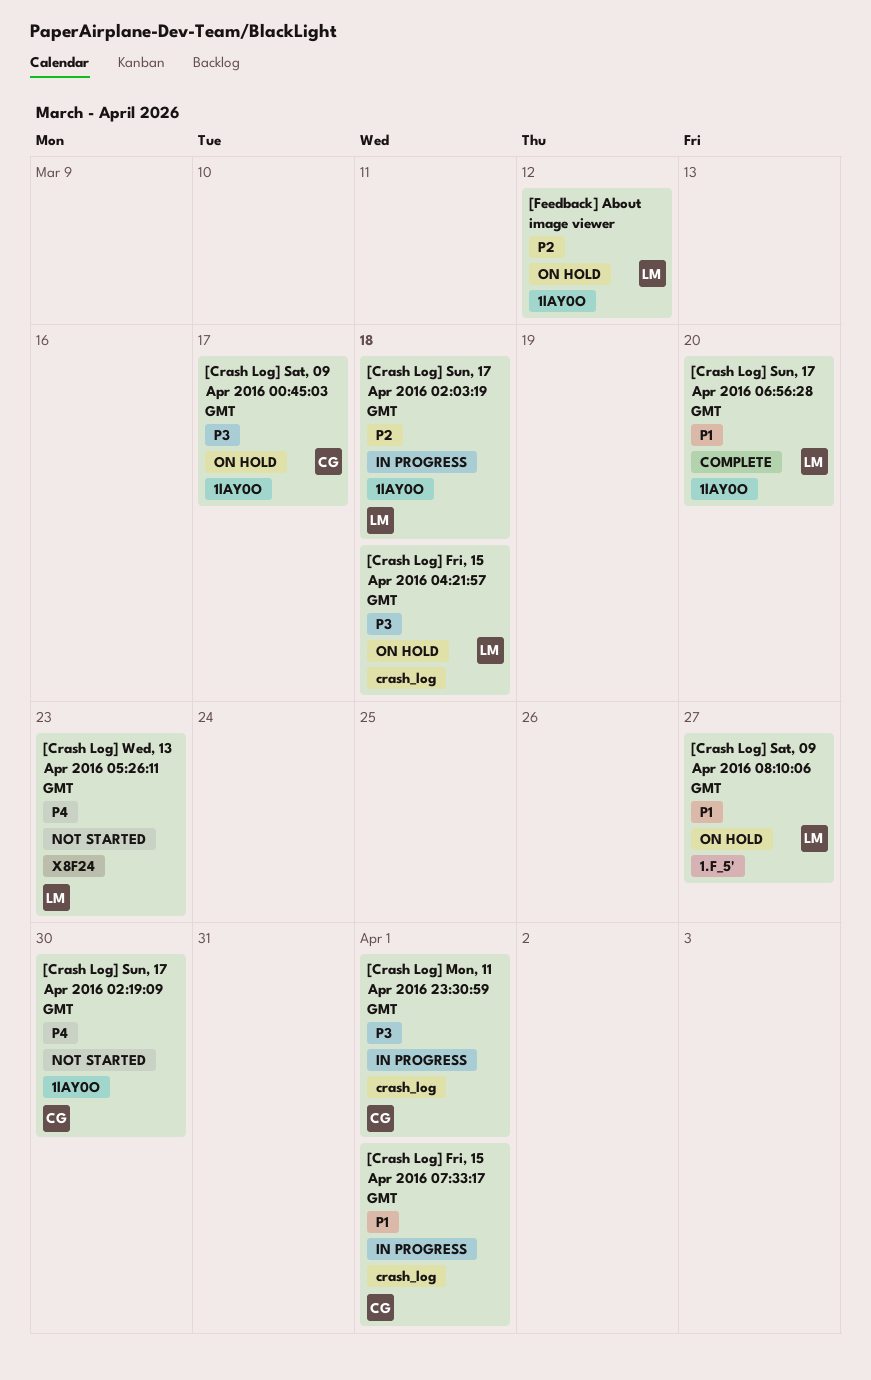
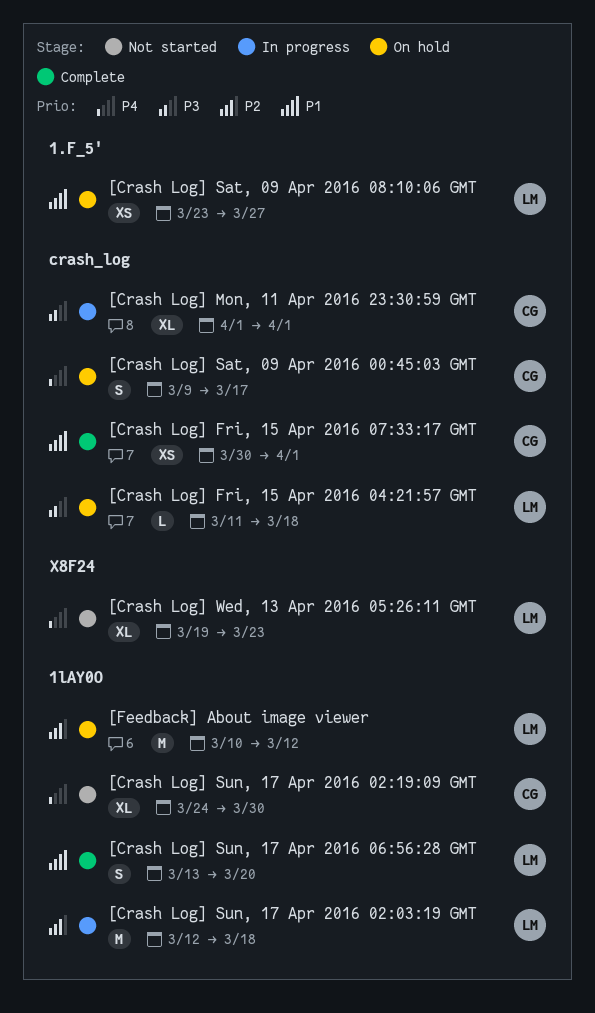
[Crash Log] Fri, 15 Apr 2016 07:33:17 GMT, status: In progress -> Complete
[Crash Log] Sat, 09 Apr 2016 00:45:03 GMT, priority: P3 -> P4
[Crash Log] Sat, 09 Apr 2016 00:45:03 GMT, label: 1lAY0O -> crash_log

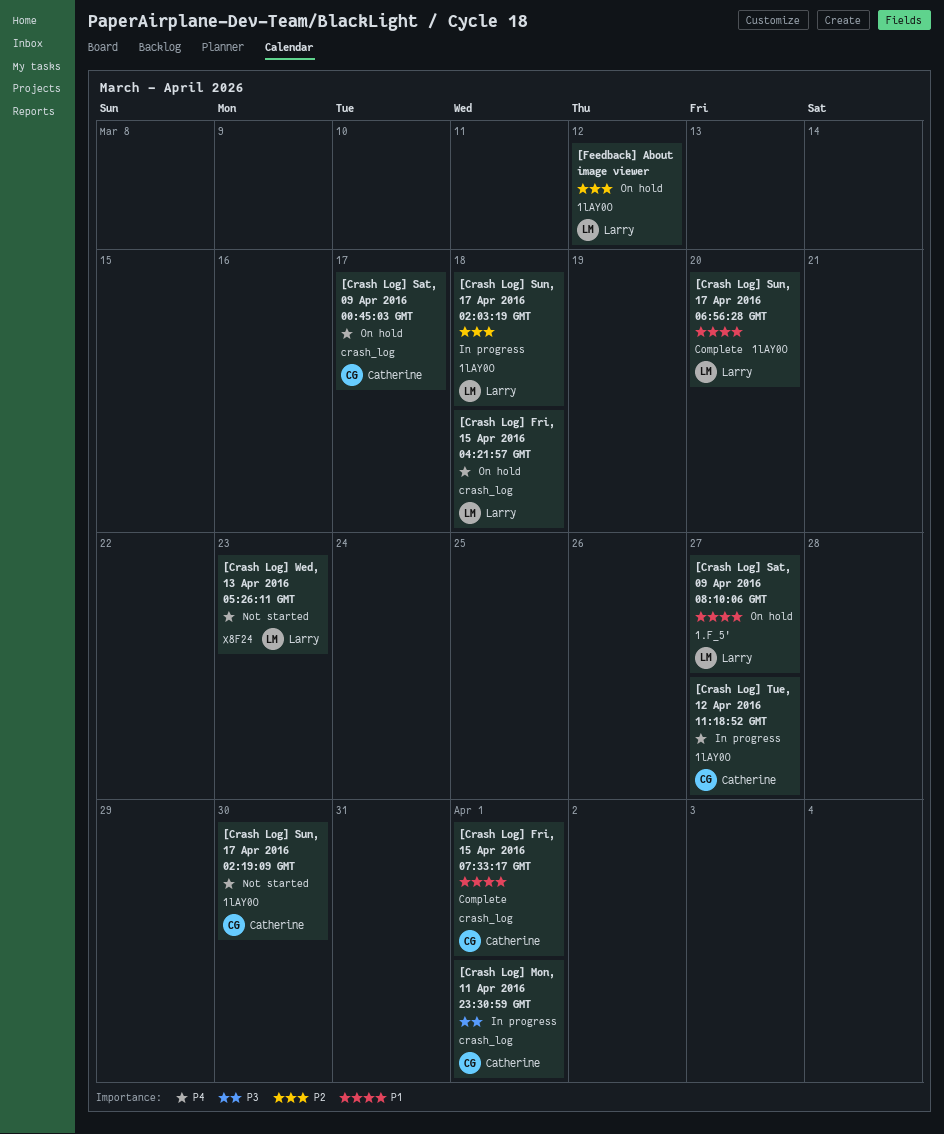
[Crash Log] Fri, 15 Apr 2016 04:21:57 GMT, priority: P3 -> P4
[Crash Log] Tue, 12 Apr 2016 11:18:52 GMT: none -> present

